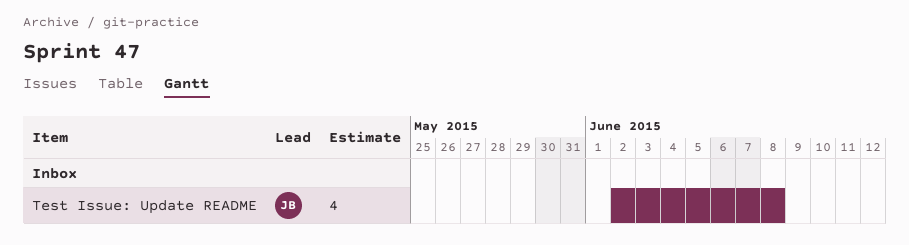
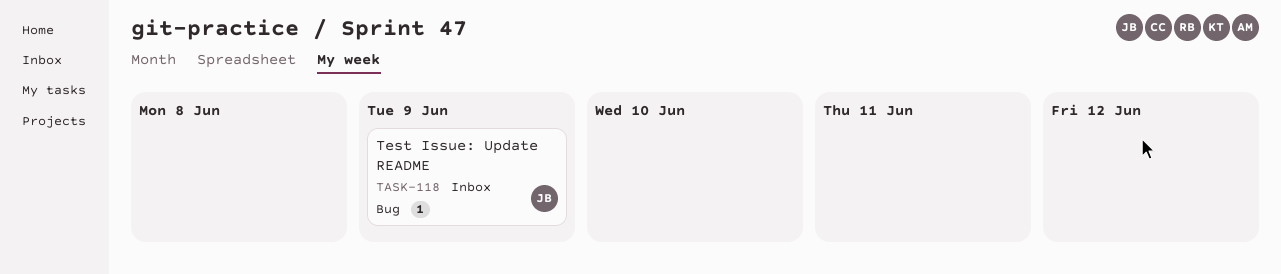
Test Issue: Update README, estimate: 4 -> 1
Test Issue: Update README, due: Jun 8 -> Jun 9

